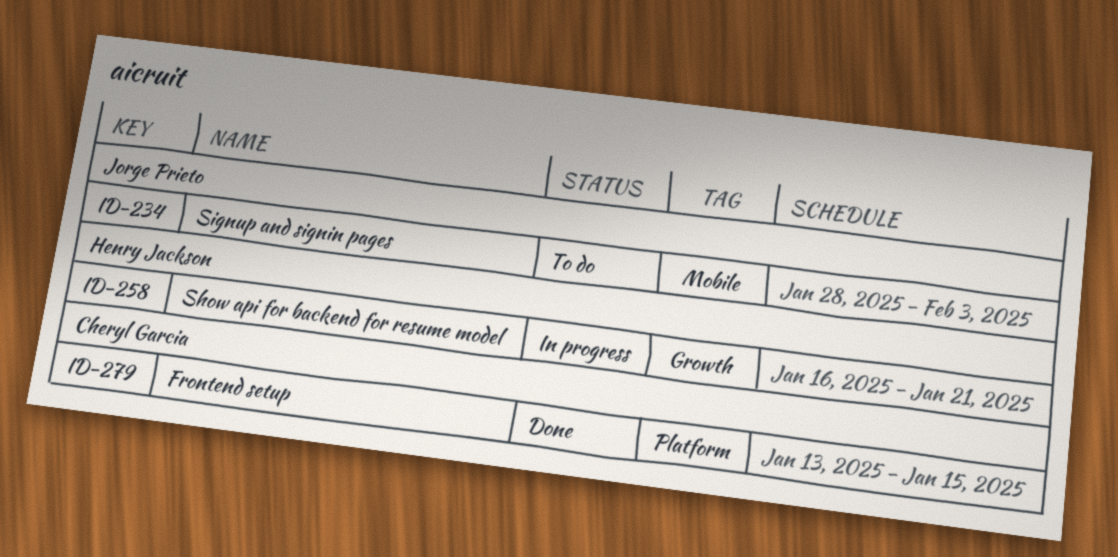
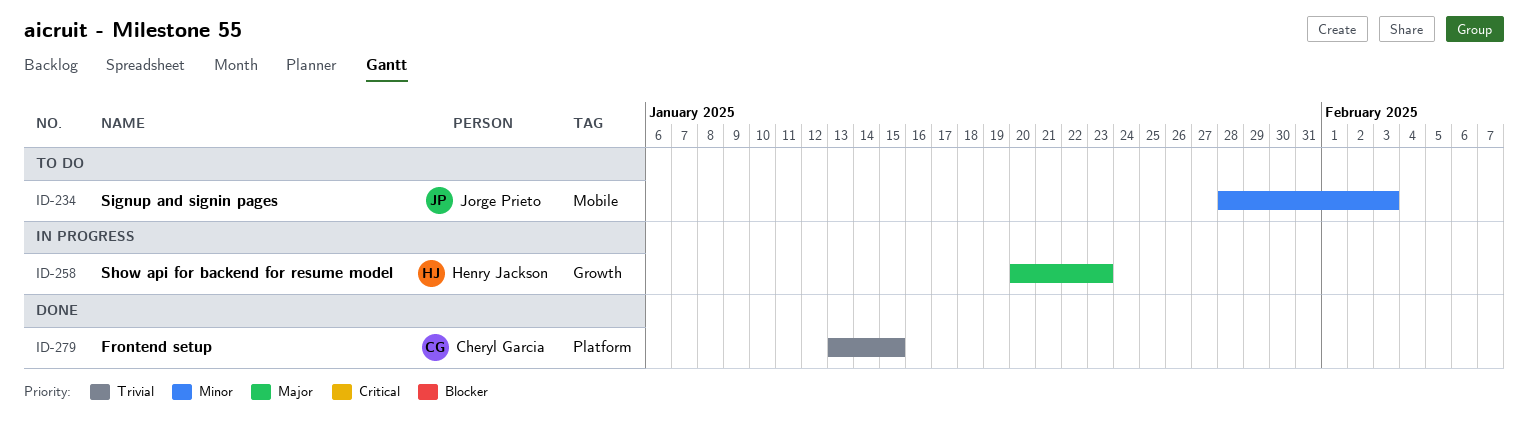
ID-258, start: Jan 16 -> Jan 20
ID-258, due: Jan 21 -> Jan 23

